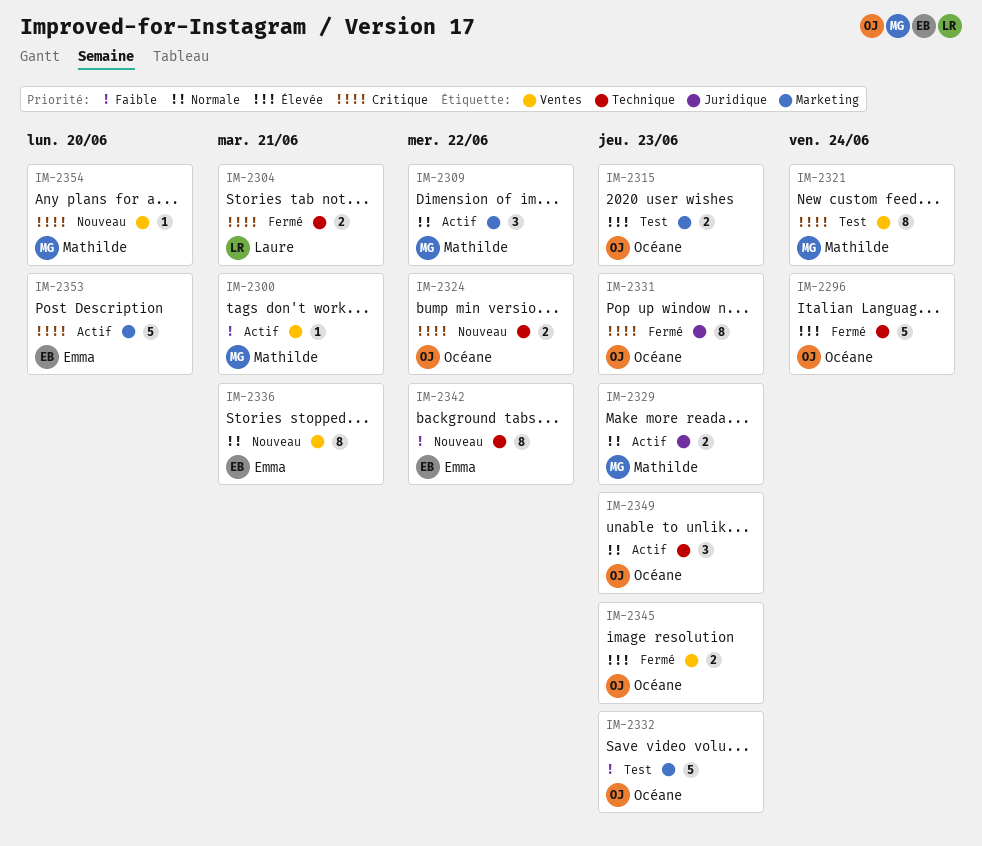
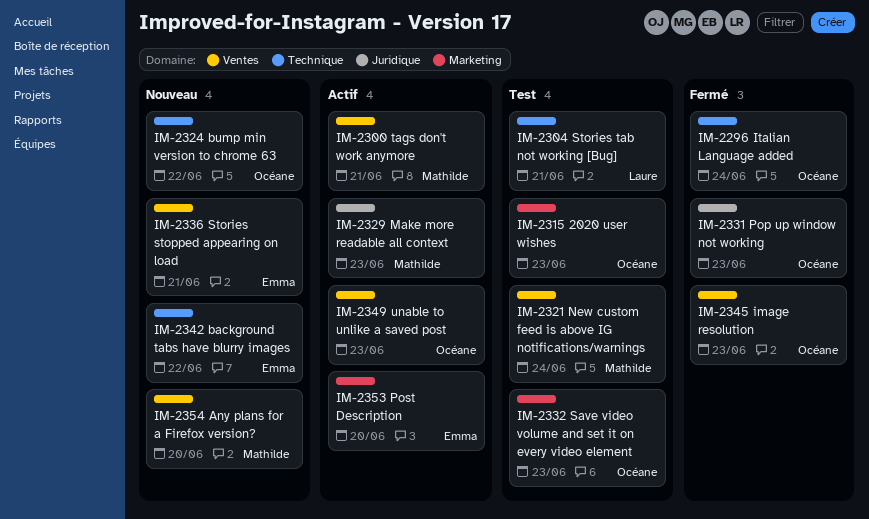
IM-2304, status: Fermé -> Test
IM-2309: present -> none
IM-2349, label: Technique -> Ventes

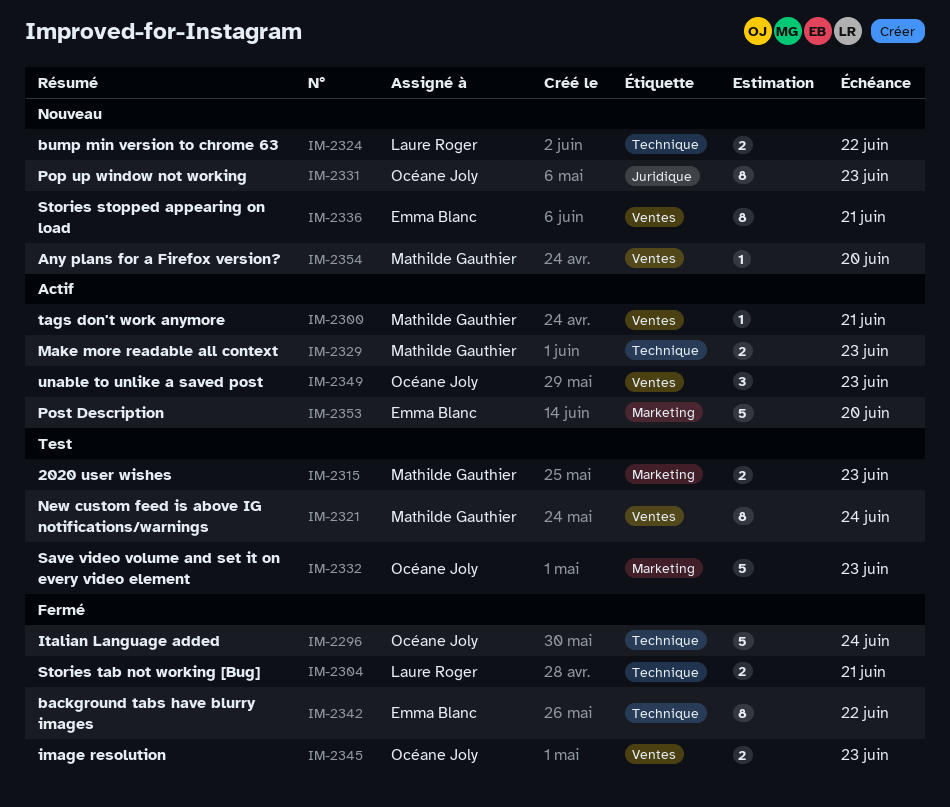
IM-2304, status: Test -> Fermé
IM-2315, owner: Océane Joly -> Mathilde Gauthier
IM-2324, owner: Océane Joly -> Laure Roger
IM-2329, label: Juridique -> Technique
IM-2331, status: Fermé -> Nouveau
IM-2342, status: Nouveau -> Fermé

